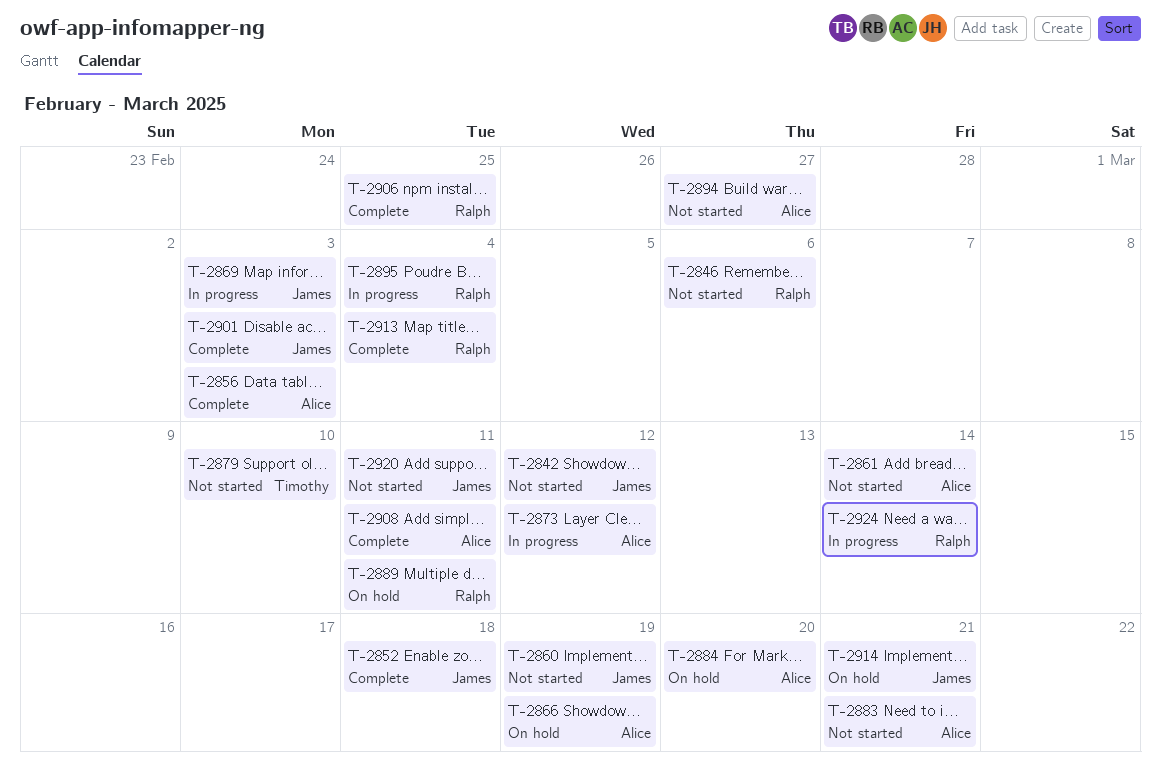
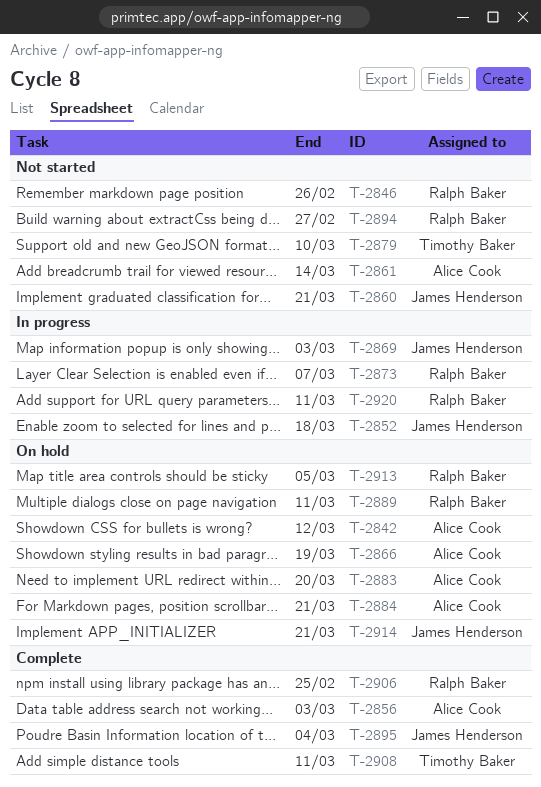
T-2842, status: Not started -> On hold
T-2842, owner: James Henderson -> Alice Cook
T-2846, due: Mar 6 -> Feb 26
T-2852, status: Complete -> In progress
T-2860, due: Mar 19 -> Mar 21
T-2873, owner: Alice Cook -> Ralph Baker
T-2873, due: Mar 12 -> Mar 7
T-2883, status: Not started -> On hold
T-2883, due: Mar 21 -> Mar 20
T-2884, due: Mar 20 -> Mar 21
T-2894, owner: Alice Cook -> Ralph Baker
T-2895, status: In progress -> Complete
T-2895, owner: Ralph Baker -> James Henderson
T-2901: present -> none
T-2908, owner: Alice Cook -> Timothy Baker
T-2913, status: Complete -> On hold
T-2913, due: Mar 4 -> Mar 5
T-2920, status: Not started -> In progress
T-2920, owner: James Henderson -> Ralph Baker
T-2924: present -> none

